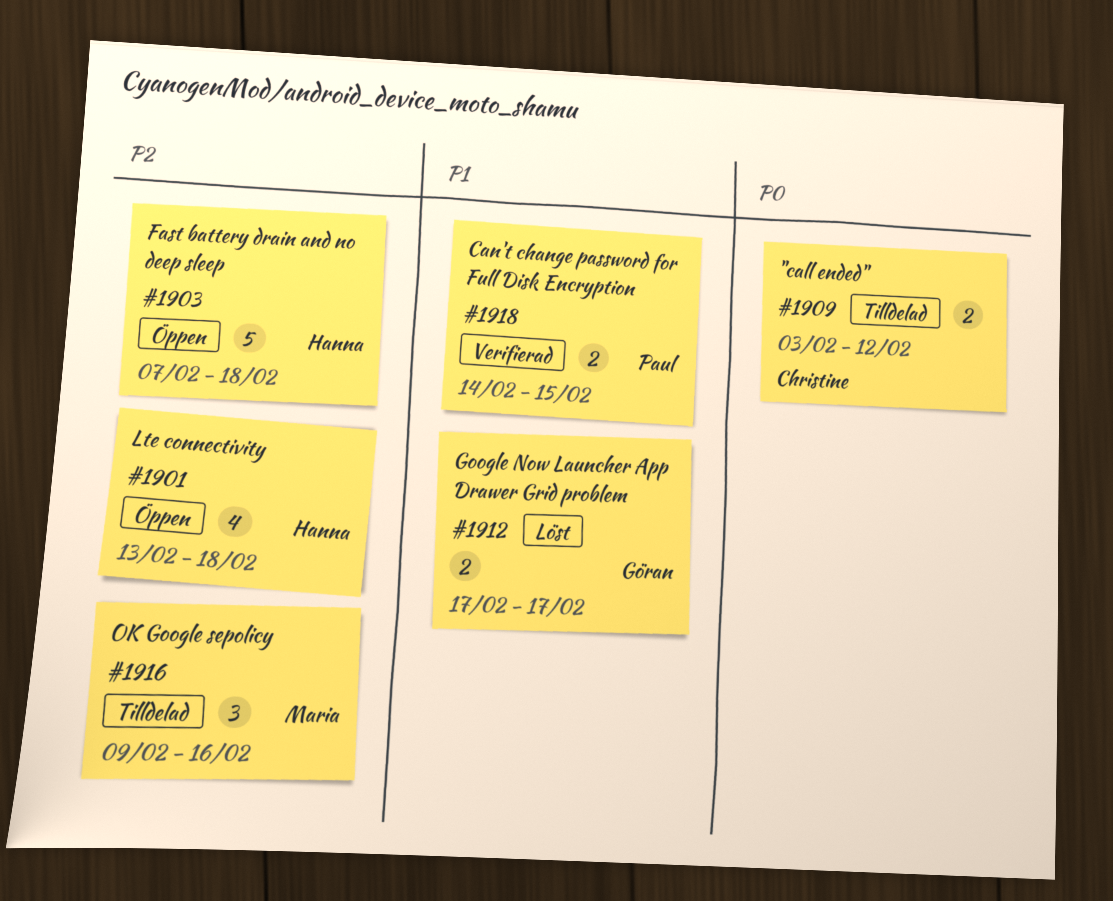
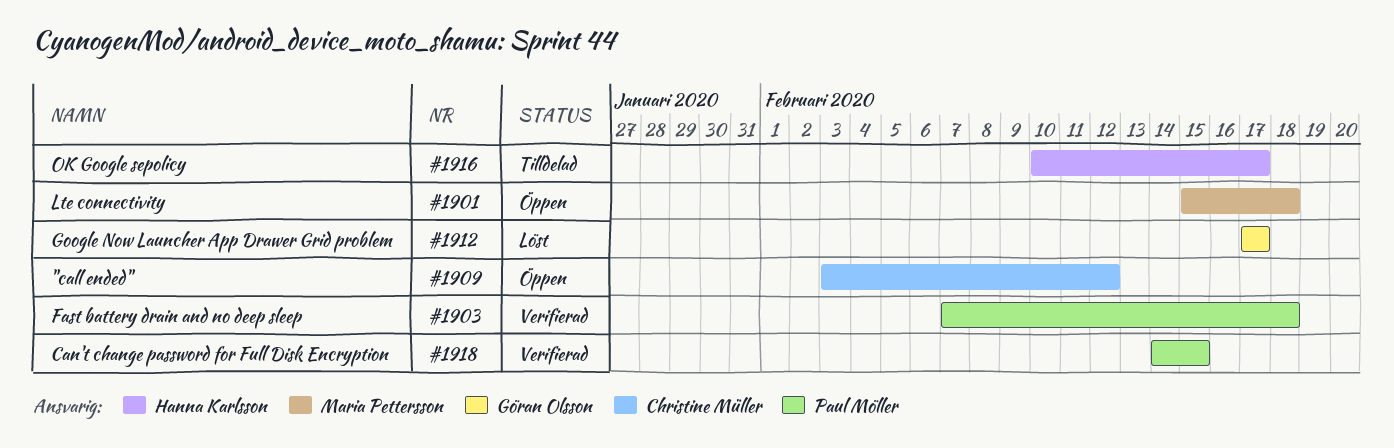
#1901, owner: Hanna Karlsson -> Maria Pettersson
#1901, start: Feb 13 -> Feb 15
#1903, status: Öppen -> Verifierad
#1903, owner: Hanna Karlsson -> Paul Möller
#1909, status: Tilldelad -> Öppen
#1916, owner: Maria Pettersson -> Hanna Karlsson
#1916, start: Feb 9 -> Feb 10
#1916, due: Feb 16 -> Feb 17

